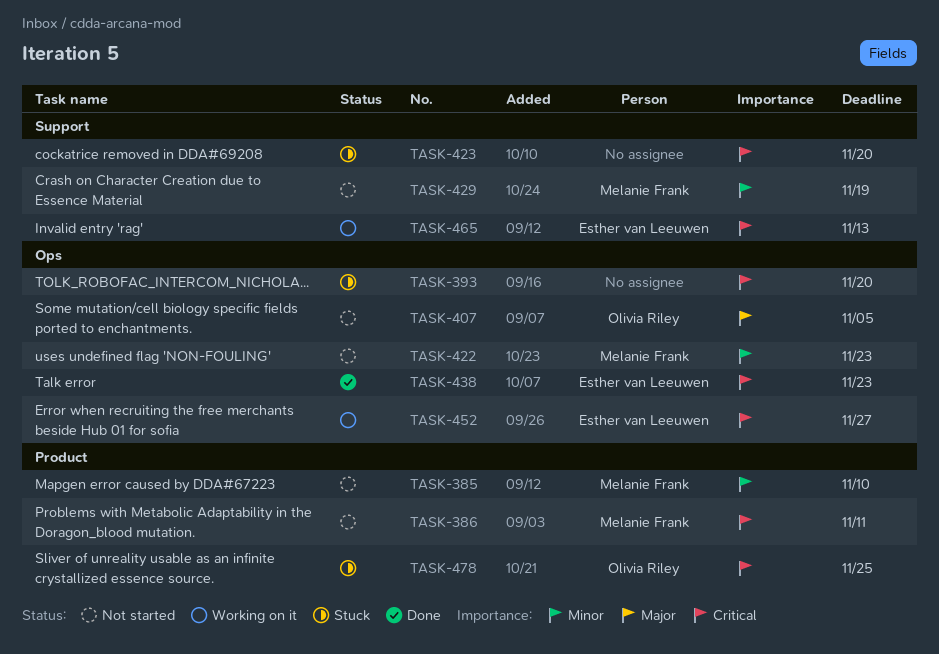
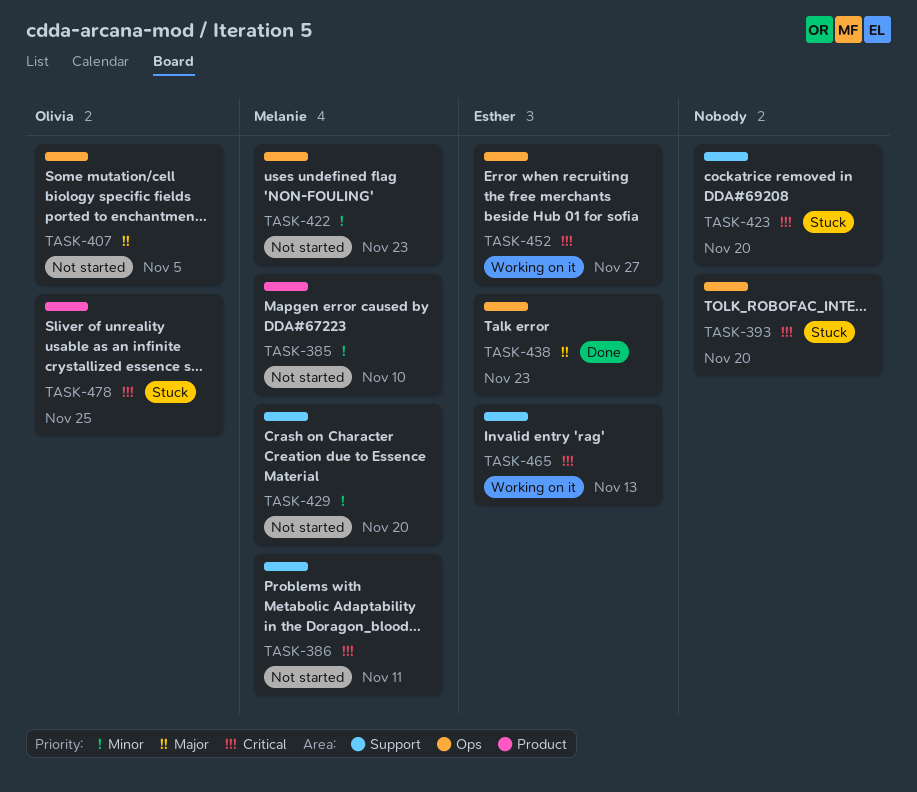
TASK-386, label: Product -> Support
TASK-429, due: Nov 19 -> Nov 20
TASK-438, priority: Critical -> Major

